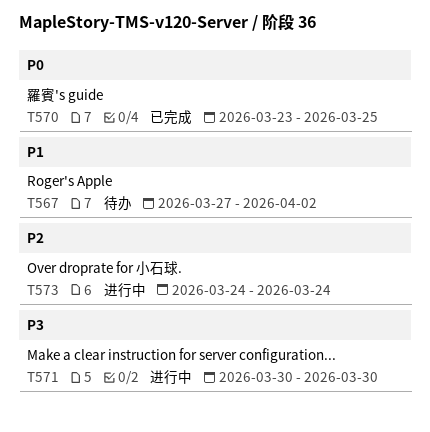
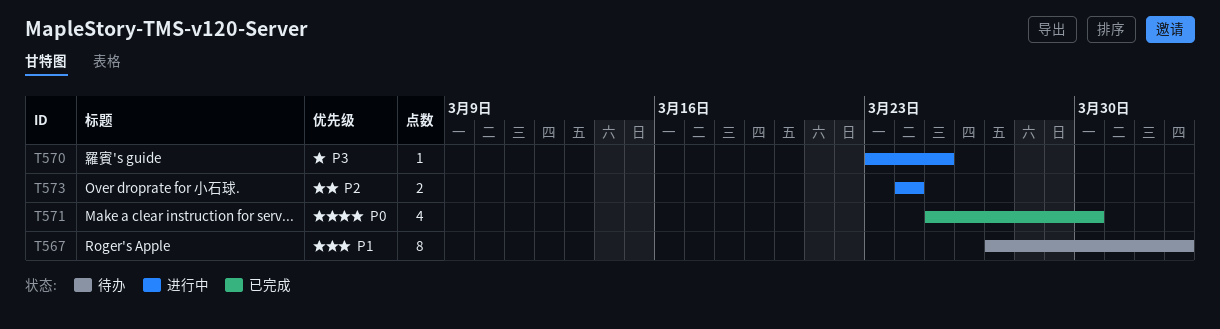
T570, status: 已完成 -> 进行中
T570, priority: P0 -> P3
T571, status: 进行中 -> 已完成
T571, priority: P3 -> P0
T571, start: Mar 30 -> Mar 25

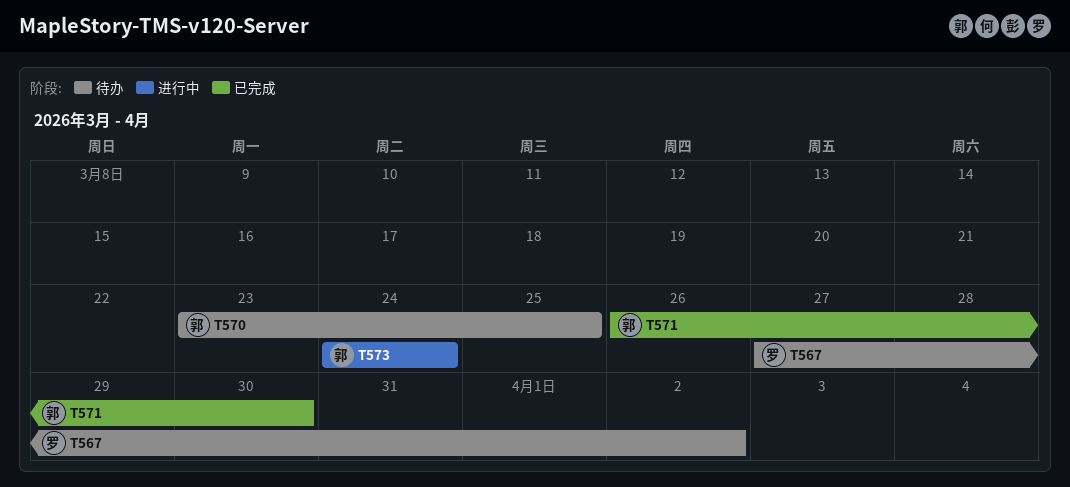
T570, status: 进行中 -> 待办
T571, start: Mar 25 -> Mar 26

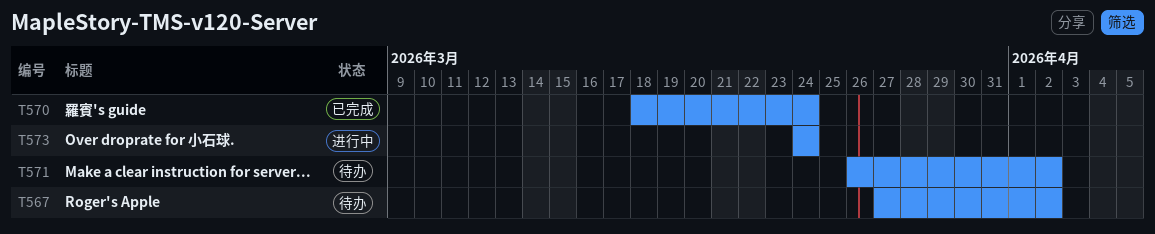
T570, status: 待办 -> 已完成
T570, start: Mar 23 -> Mar 18
T570, due: Mar 25 -> Mar 24
T571, status: 已完成 -> 待办
T571, due: Mar 30 -> Apr 2

